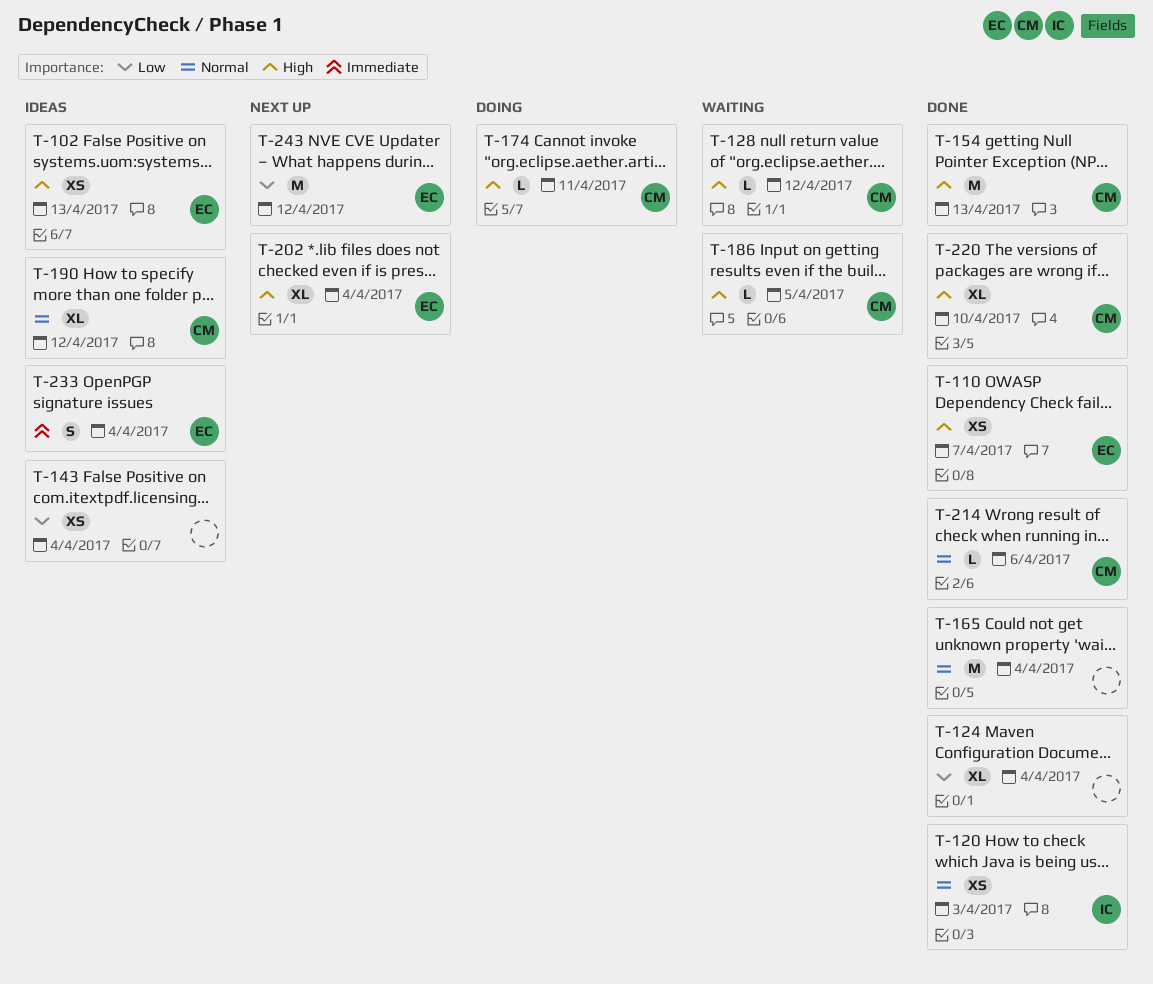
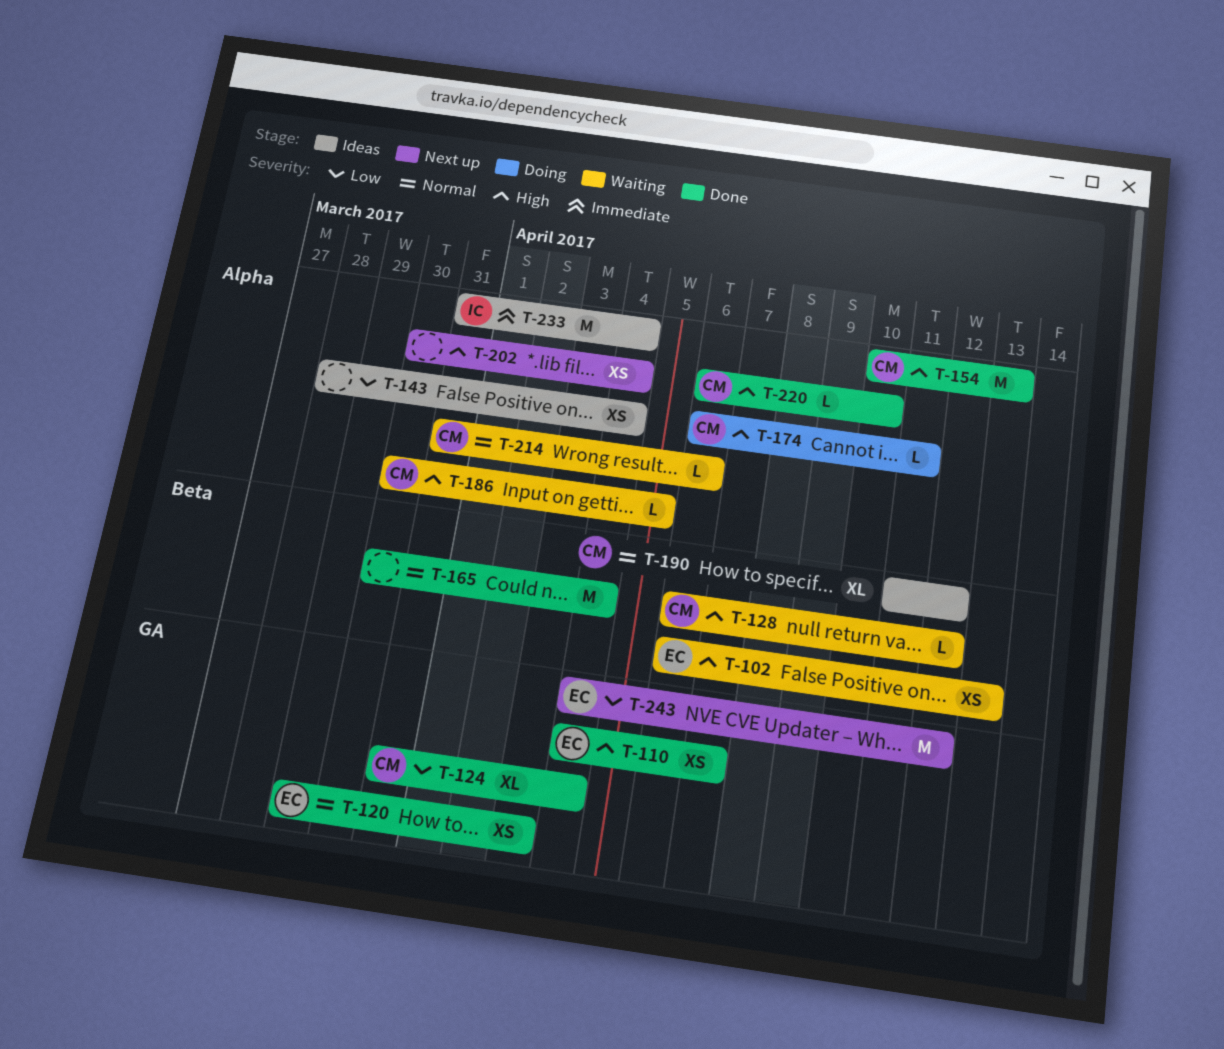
T-102, status: Ideas -> Waiting
T-120, owner: IC -> EC
T-124, owner: none -> CM
T-202, owner: EC -> none
T-202, estimate: XL -> XS
T-214, status: Done -> Waiting
T-220, estimate: XL -> L
T-233, owner: EC -> IC
T-233, estimate: S -> M

